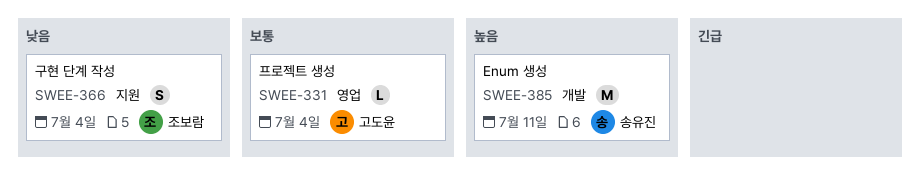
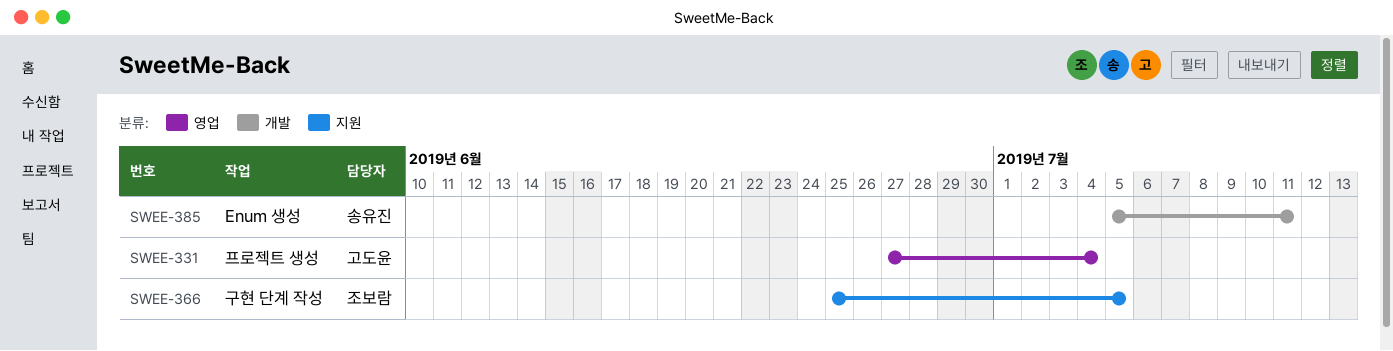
SWEE-366, due: Jul 4 -> Jul 5

